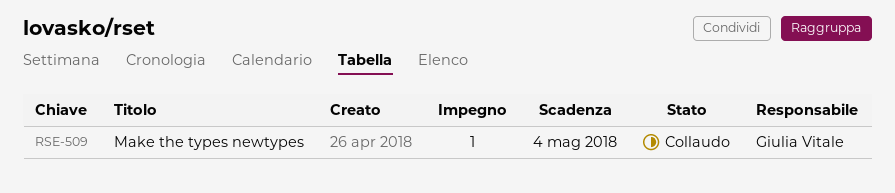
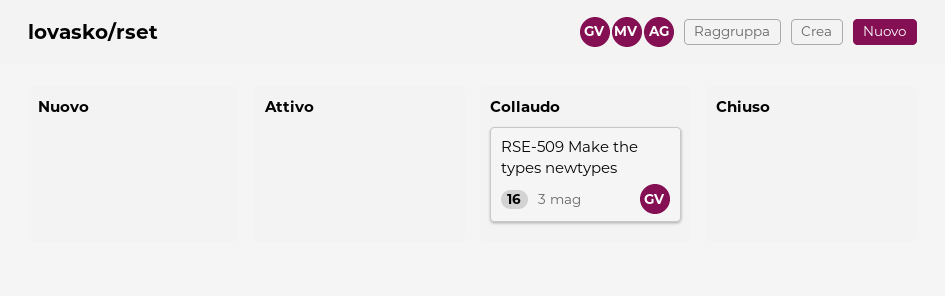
RSE-509, estimate: 1 -> 16
RSE-509, due: May 4 -> May 3

